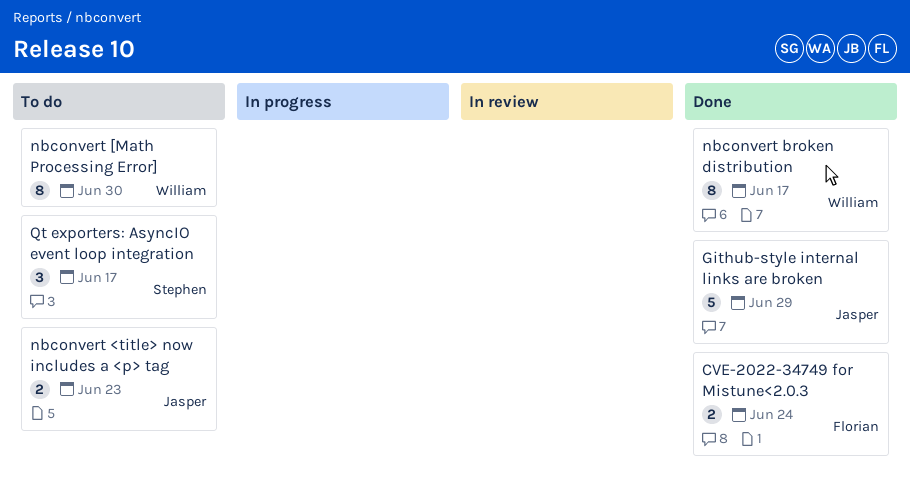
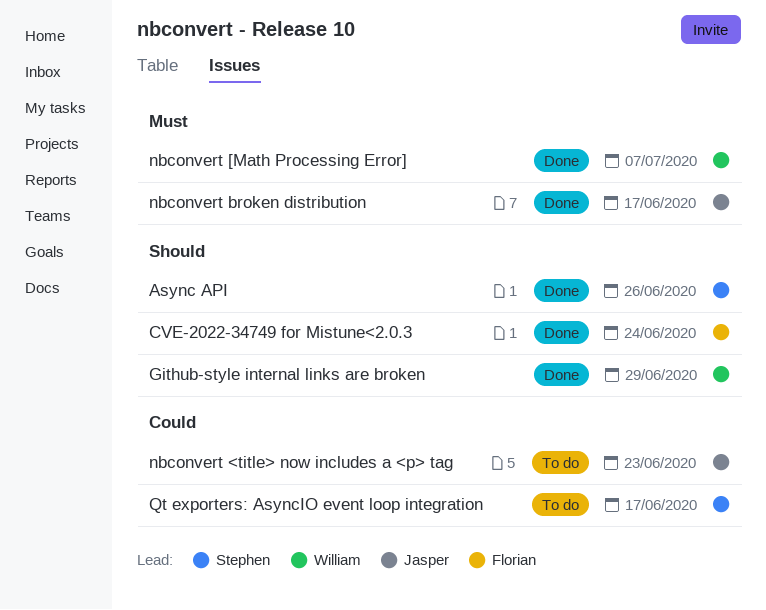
Async API: none -> present
Github-style internal links are broken, owner: Jasper -> William
nbconvert [Math Processing Error], status: To do -> Done
nbconvert [Math Processing Error], due: Jun 30 -> Jul 7
nbconvert broken distribution, owner: William -> Jasper

